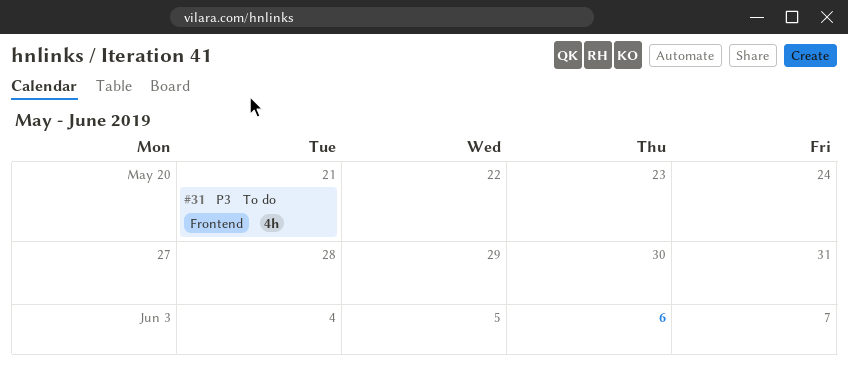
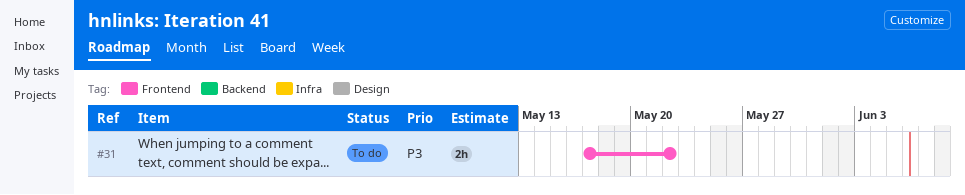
#31, estimate: 4h -> 2h
#31, due: May 21 -> May 22

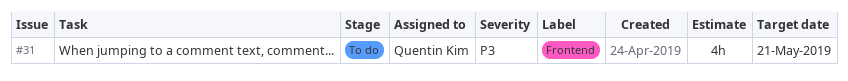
#31, estimate: 2h -> 4h
#31, due: May 22 -> May 21

